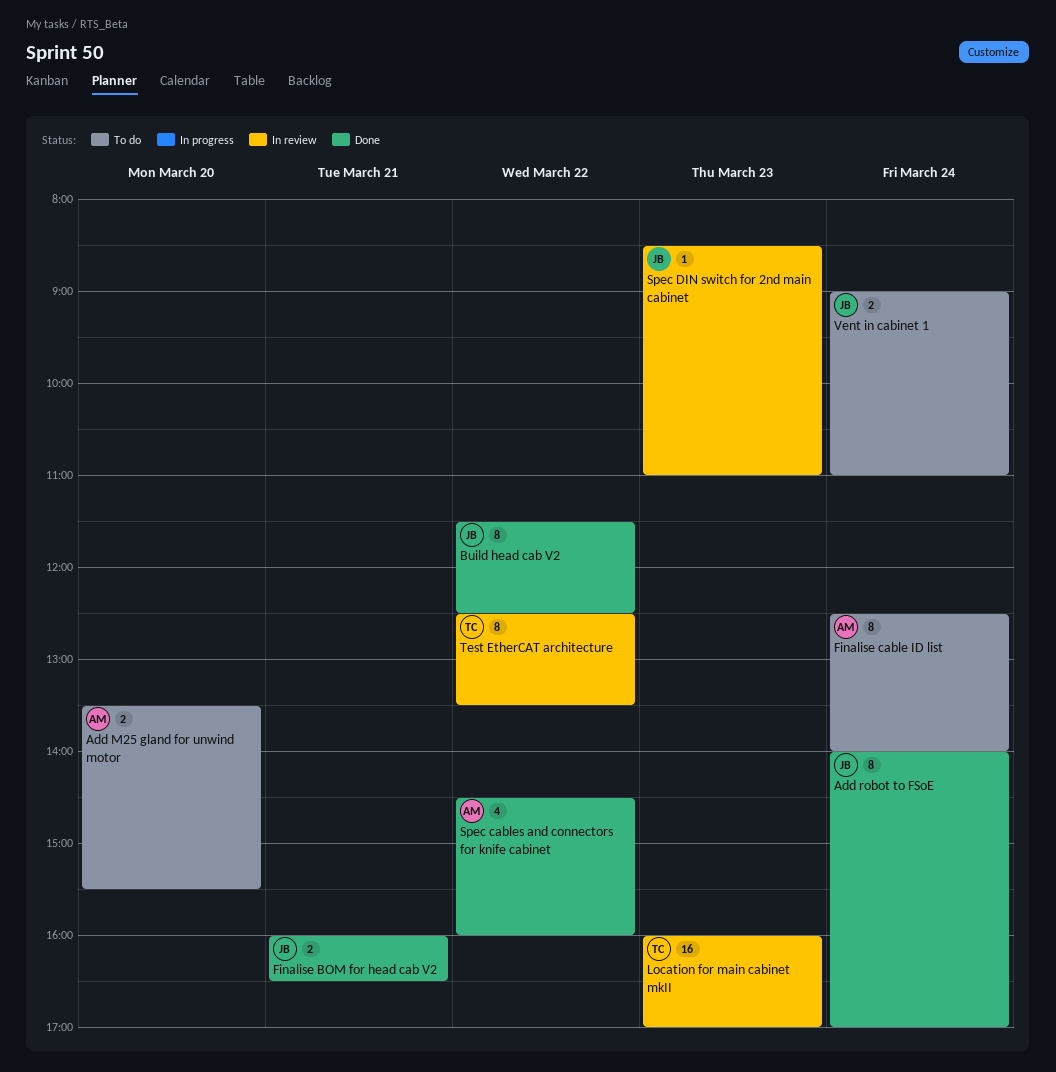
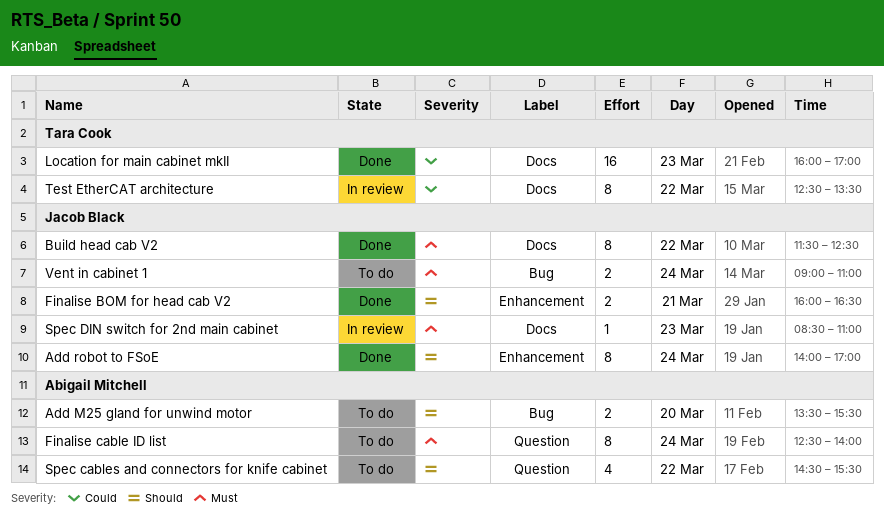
Location for main cabinet mkII, status: In review -> Done
Spec cables and connectors for knife cabinet, status: Done -> To do
Spec cables and connectors for knife cabinet, ends: 16:00 -> 15:30

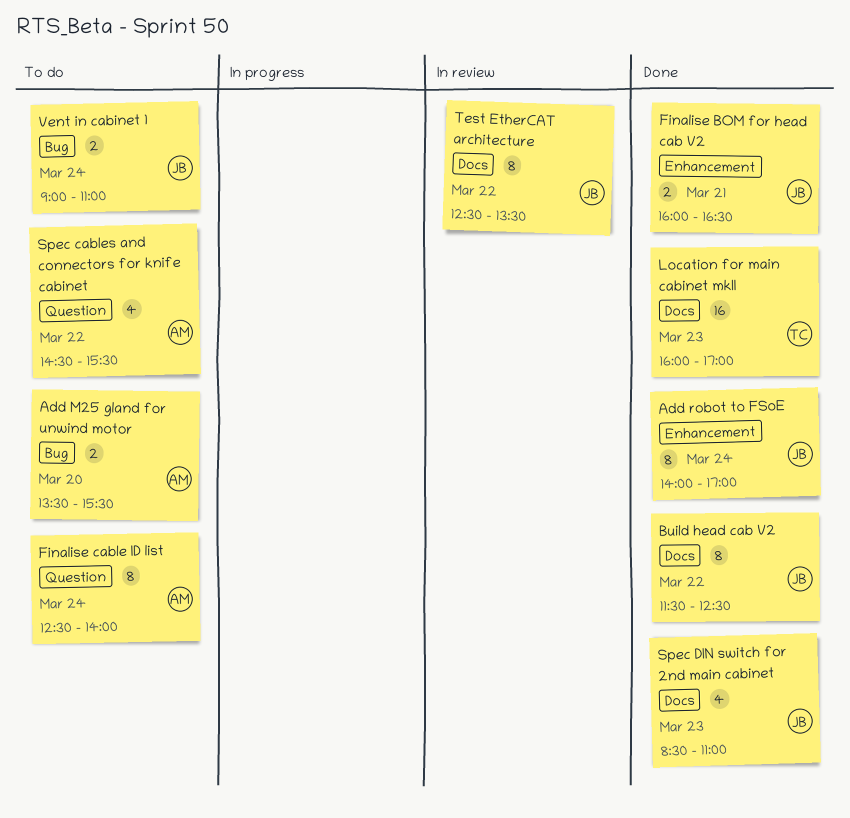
Spec DIN switch for 2nd main cabinet, status: In review -> Done
Spec DIN switch for 2nd main cabinet, estimate: 1 -> 4
Test EtherCAT architecture, owner: Tara Cook -> Jacob Black

